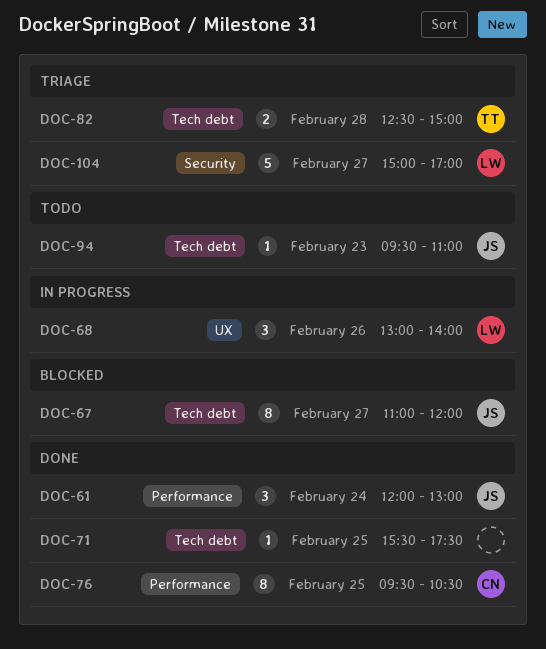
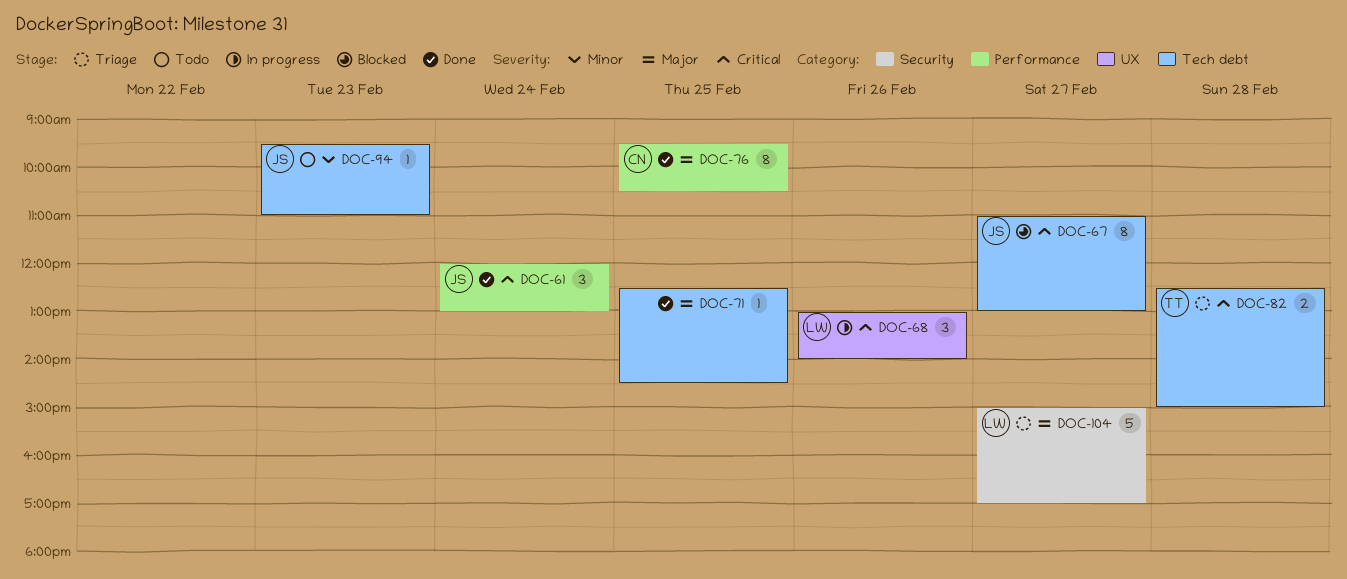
DOC-67, ends: 12:00 -> 13:00
DOC-71, begins: 15:30 -> 12:30
DOC-71, ends: 17:30 -> 14:30

